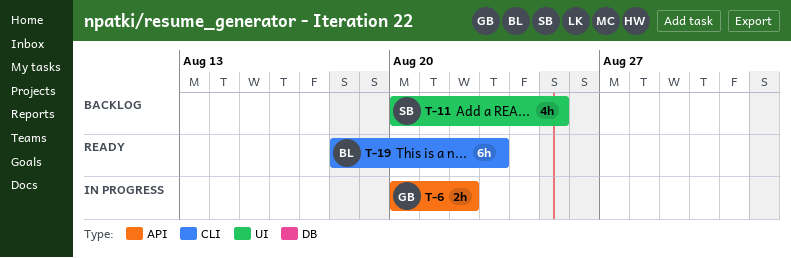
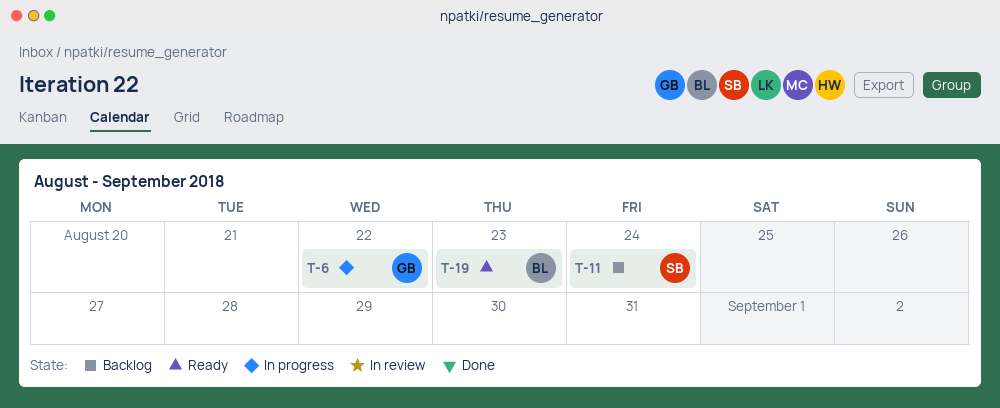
T-11, due: Aug 25 -> Aug 24

